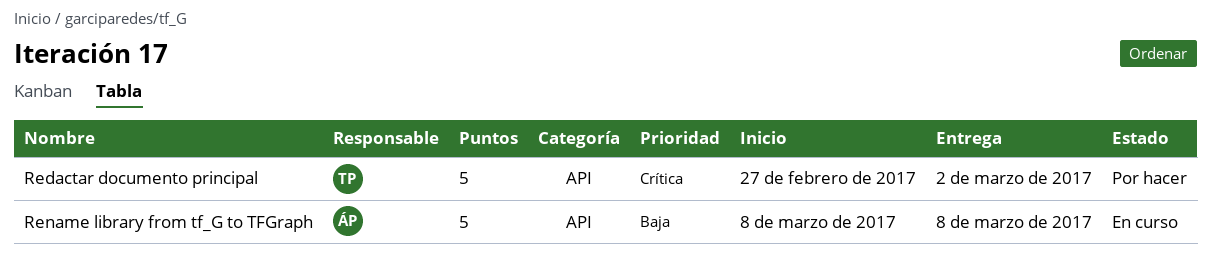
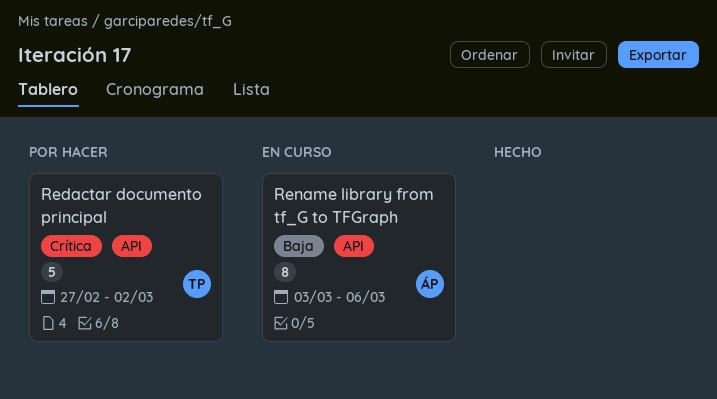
Rename library from tf_G to TFGraph, estimate: 5 -> 8
Rename library from tf_G to TFGraph, start: Mar 8 -> Mar 3
Rename library from tf_G to TFGraph, due: Mar 8 -> Mar 6

